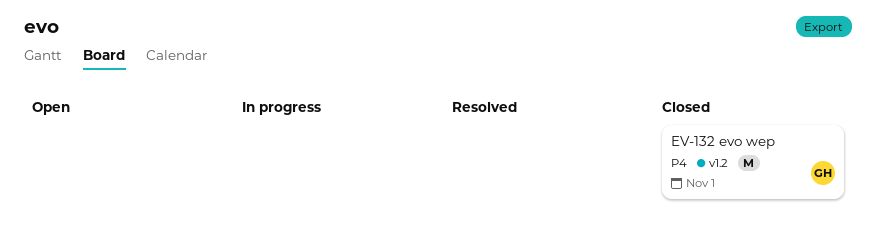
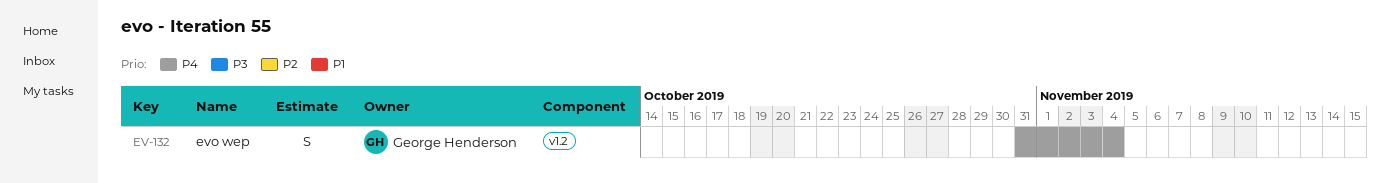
EV-132, estimate: M -> S
EV-132, due: Nov 1 -> Nov 4

